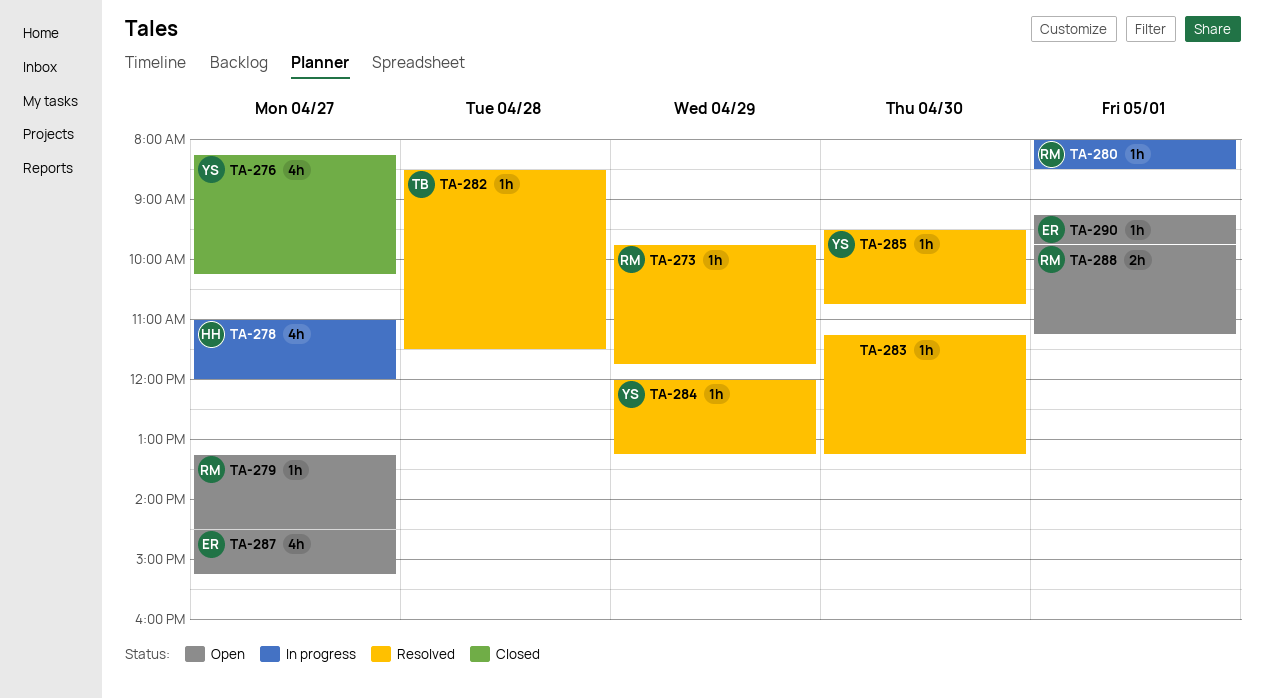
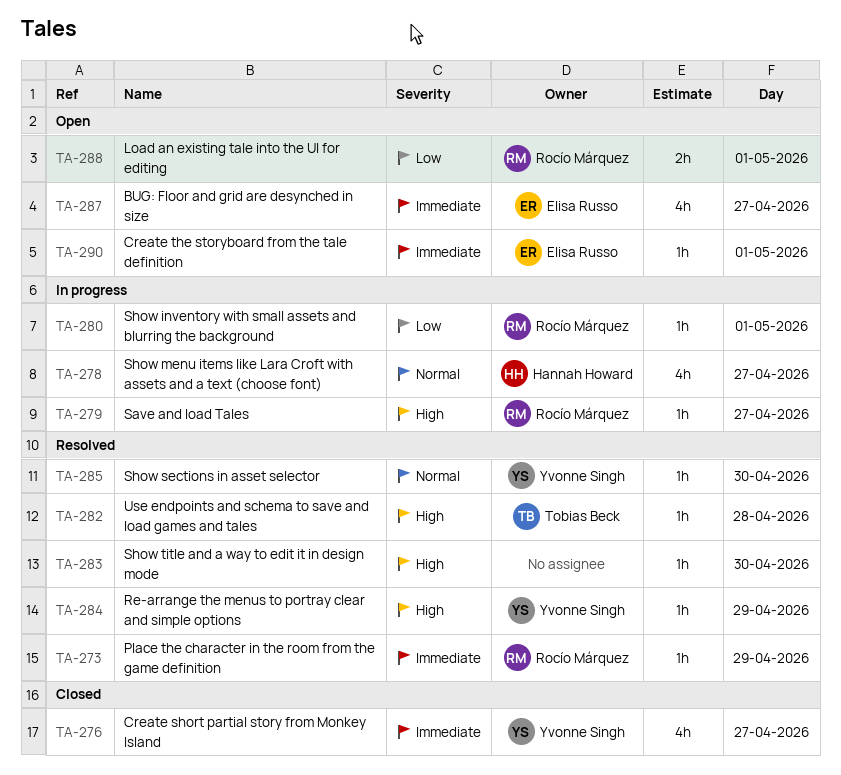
TA-279, status: Open -> In progress

